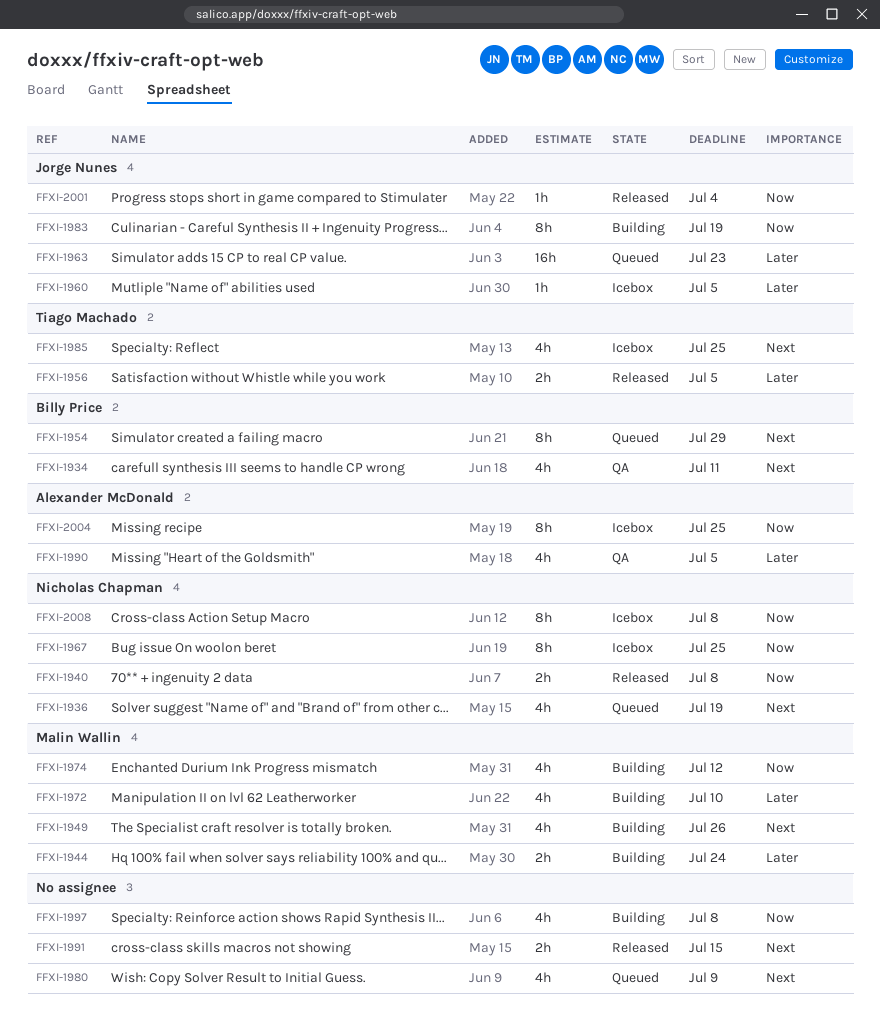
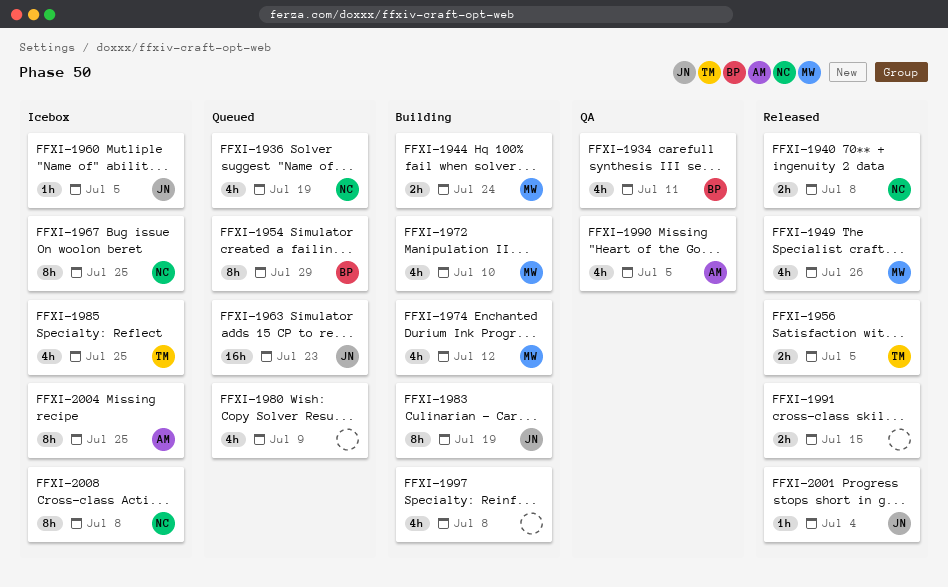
FFXI-1949, status: Building -> Released

